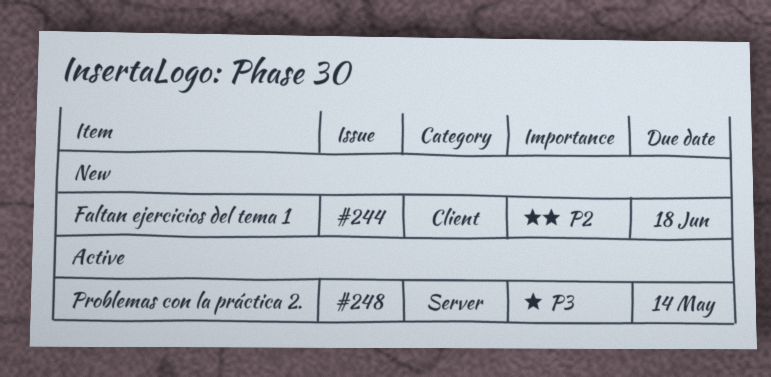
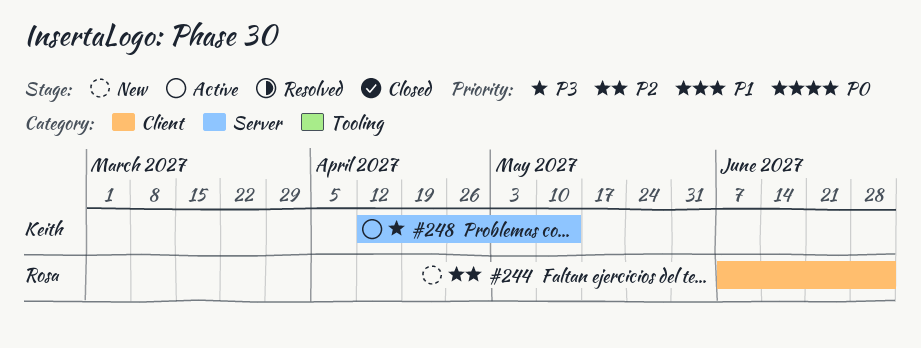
#244, due: Jun 18 -> Jul 2

